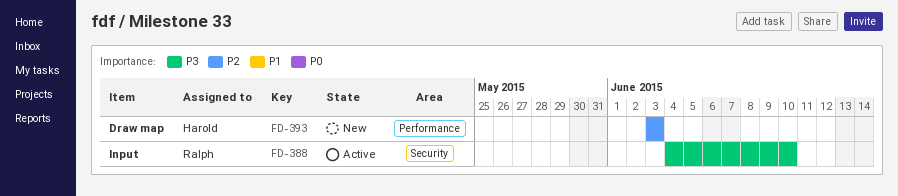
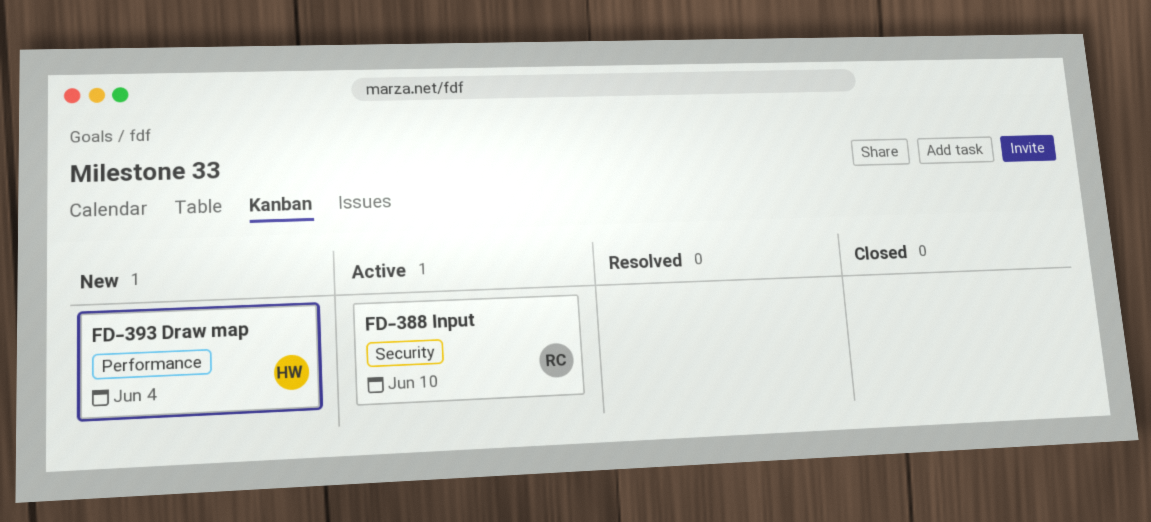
FD-393, due: Jun 3 -> Jun 4

